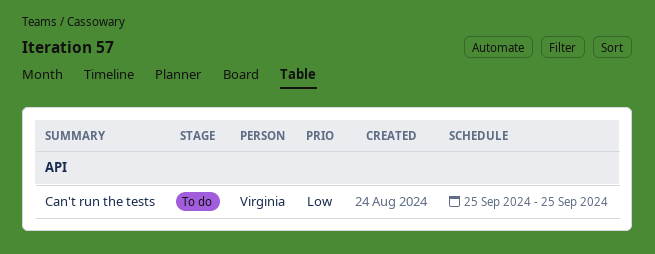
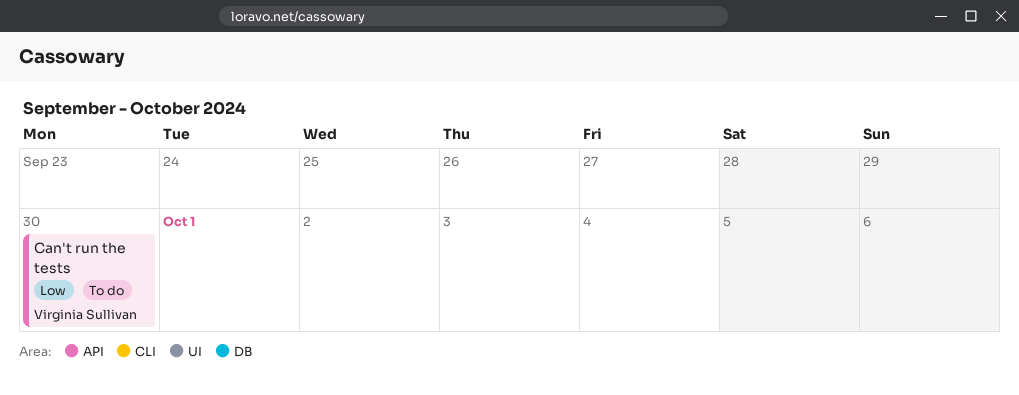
Can't run the tests, due: Sep 25 -> Sep 30

